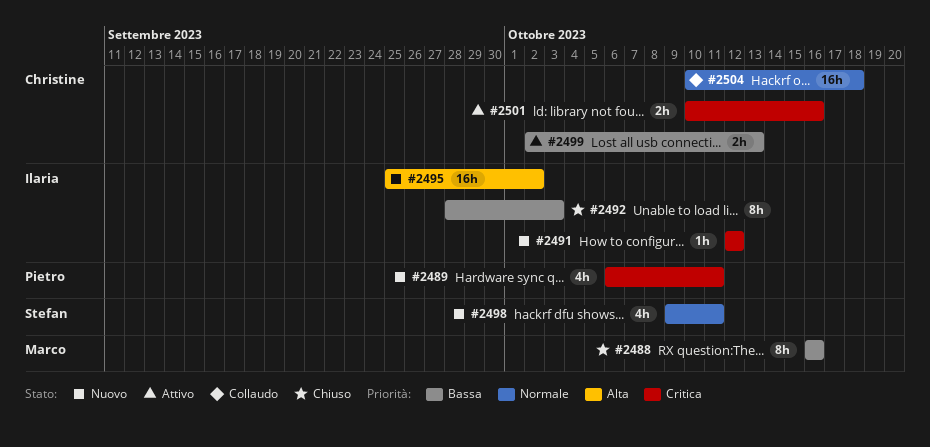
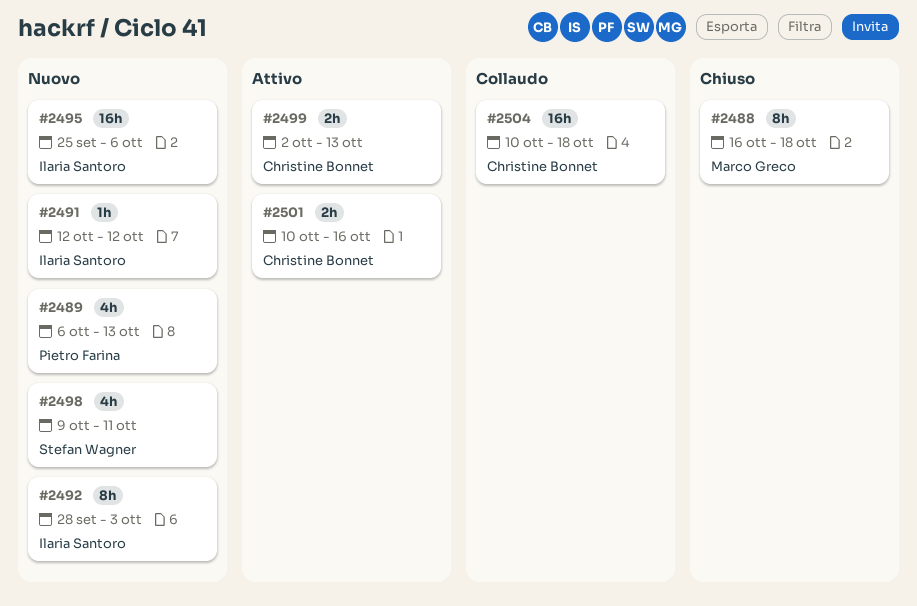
#2488, due: Oct 16 -> Oct 18
#2489, due: Oct 11 -> Oct 13
#2492, status: Chiuso -> Nuovo
#2495, due: Oct 2 -> Oct 6

